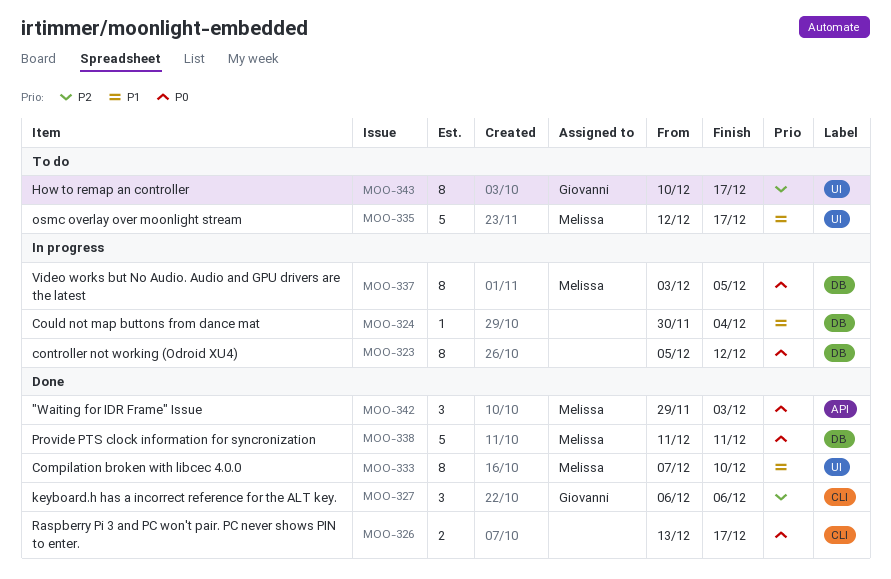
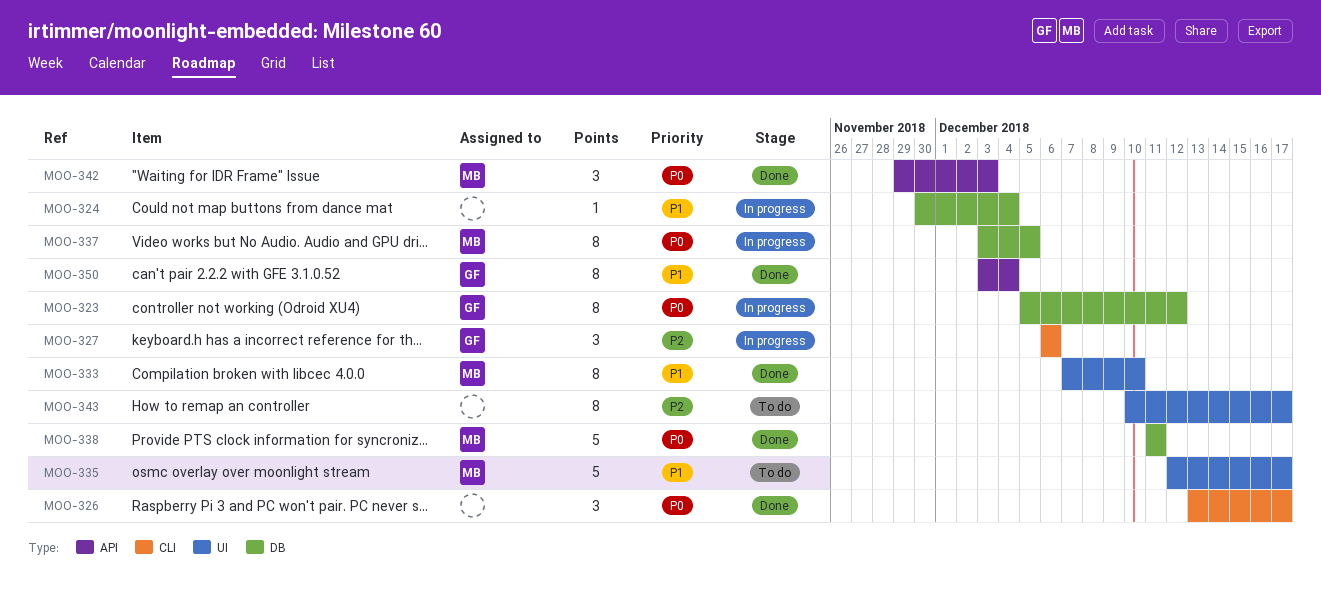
MOO-323, owner: none -> Giovanni
MOO-326, estimate: 2 -> 3
MOO-327, status: Done -> In progress
MOO-343, owner: Giovanni -> none
MOO-350: none -> present

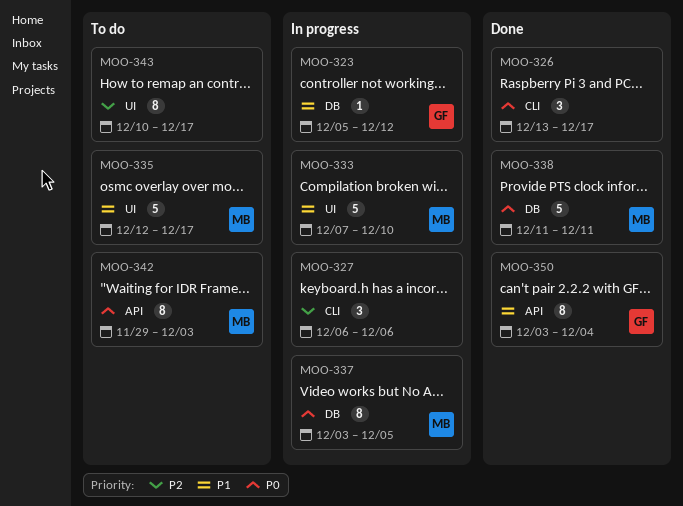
MOO-323, priority: P0 -> P1
MOO-323, estimate: 8 -> 1
MOO-324: present -> none
MOO-327, owner: GF -> none
MOO-333, status: Done -> In progress
MOO-333, estimate: 8 -> 5
MOO-342, status: Done -> To do
MOO-342, estimate: 3 -> 8

